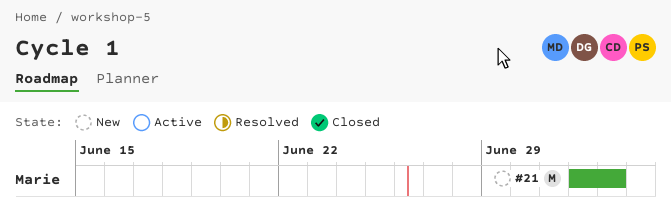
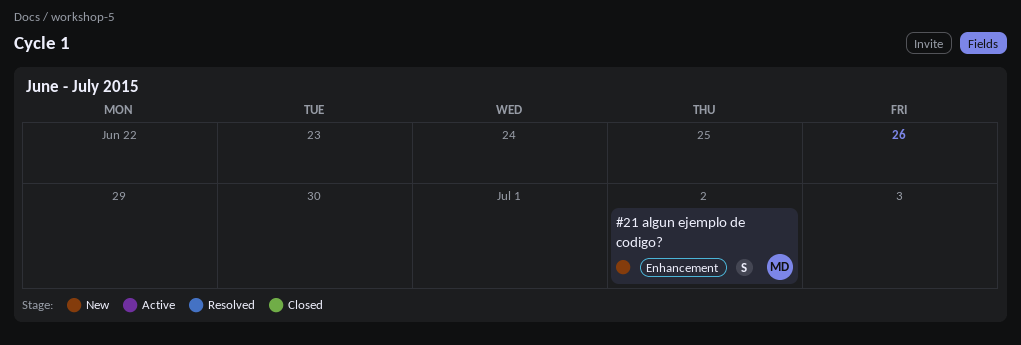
#21, estimate: M -> S
#21, due: Jul 3 -> Jul 2

